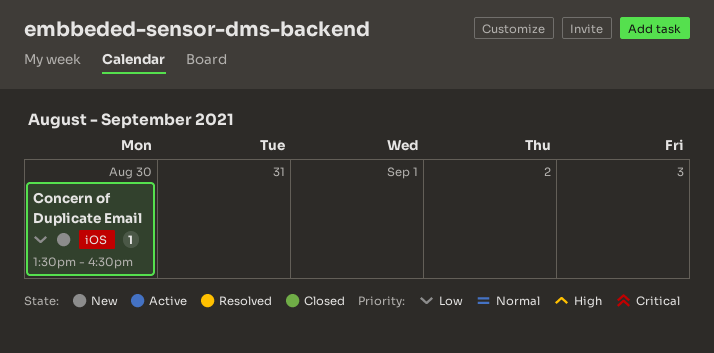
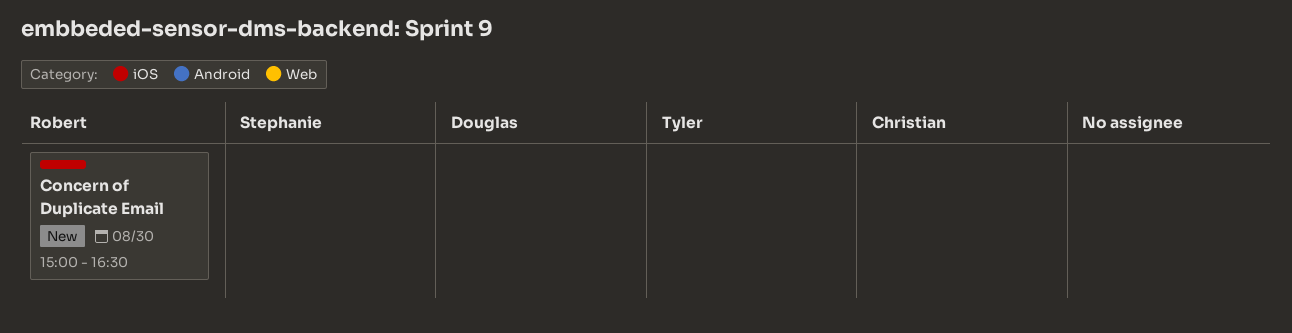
Concern of Duplicate Email, begins: 13:30 -> 15:00

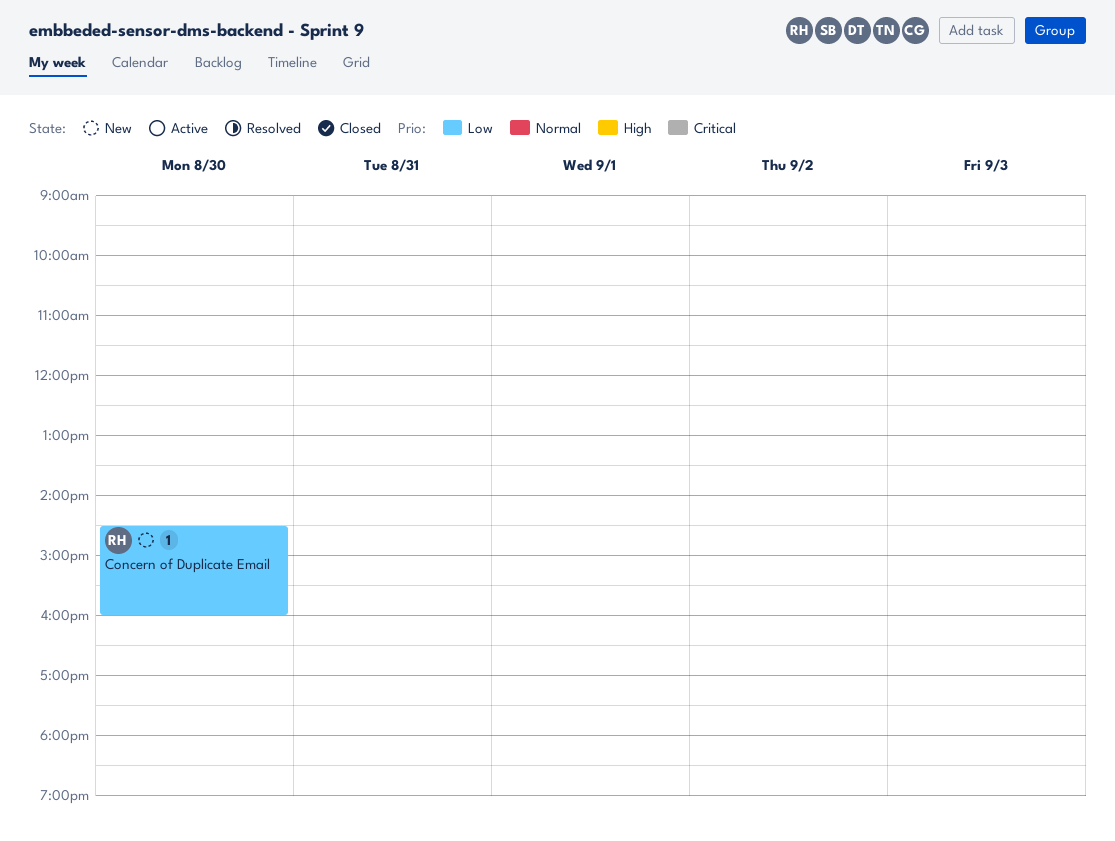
Concern of Duplicate Email, begins: 15:00 -> 14:30
Concern of Duplicate Email, ends: 16:30 -> 16:00

